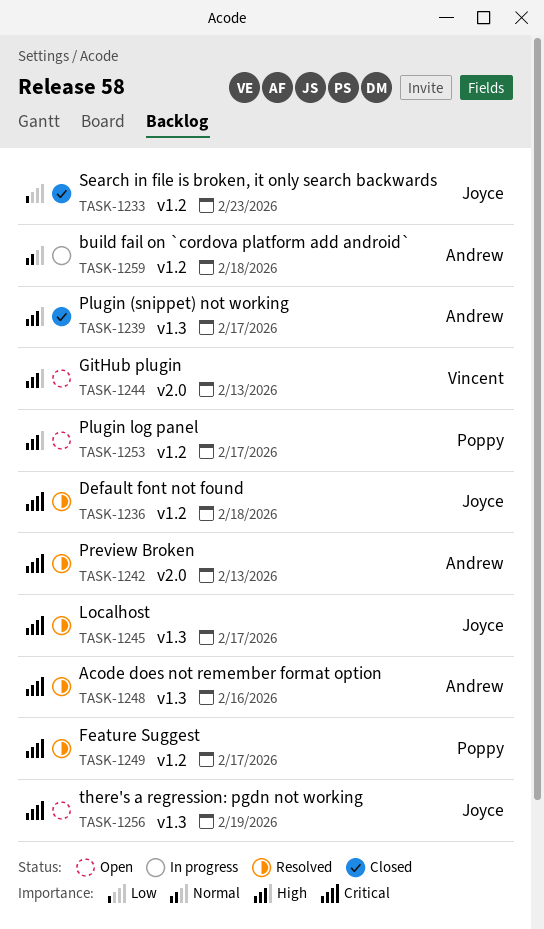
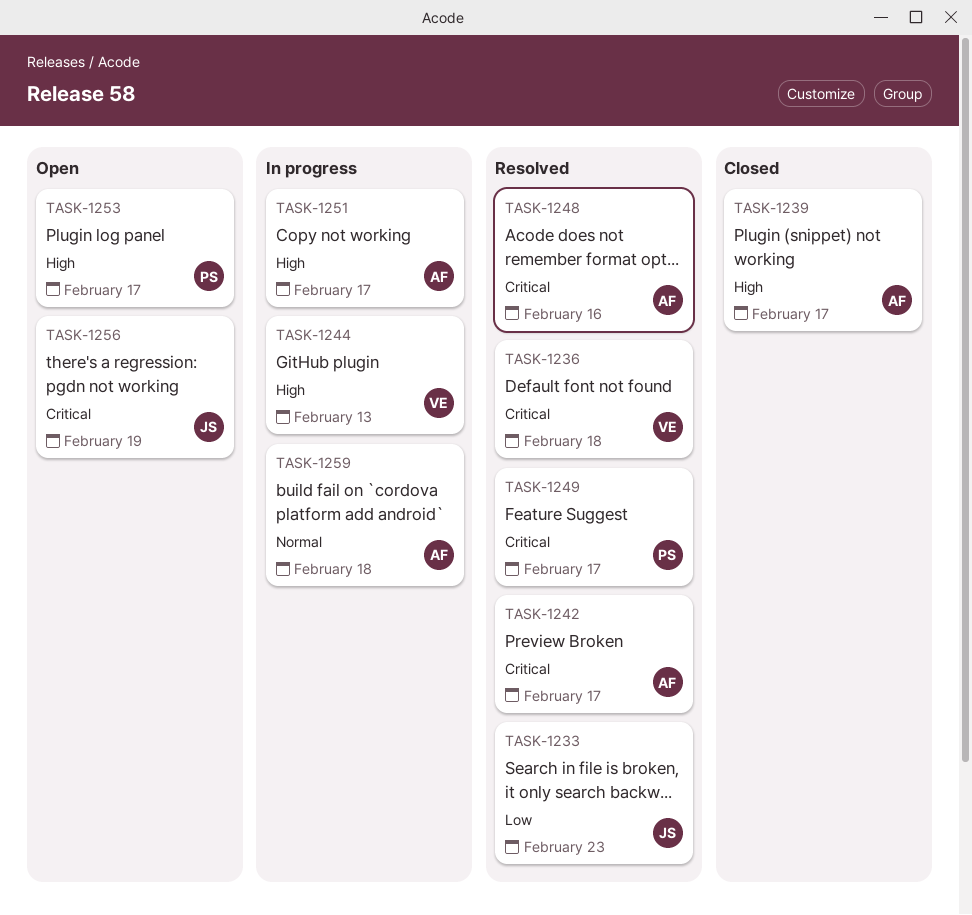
TASK-1233, status: Closed -> Resolved
TASK-1236, owner: Joyce -> Vincent
TASK-1242, due: Feb 13 -> Feb 17
TASK-1244, status: Open -> In progress
TASK-1245: present -> none
TASK-1251: none -> present

